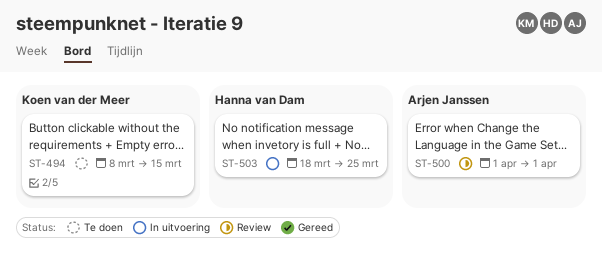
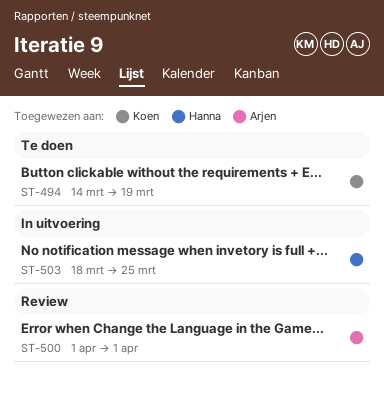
ST-494, start: Mar 8 -> Mar 14
ST-494, due: Mar 15 -> Mar 19

